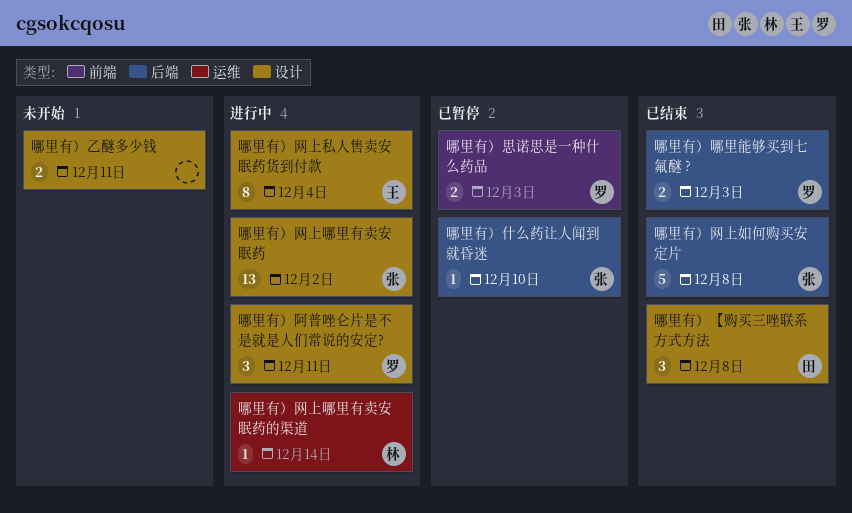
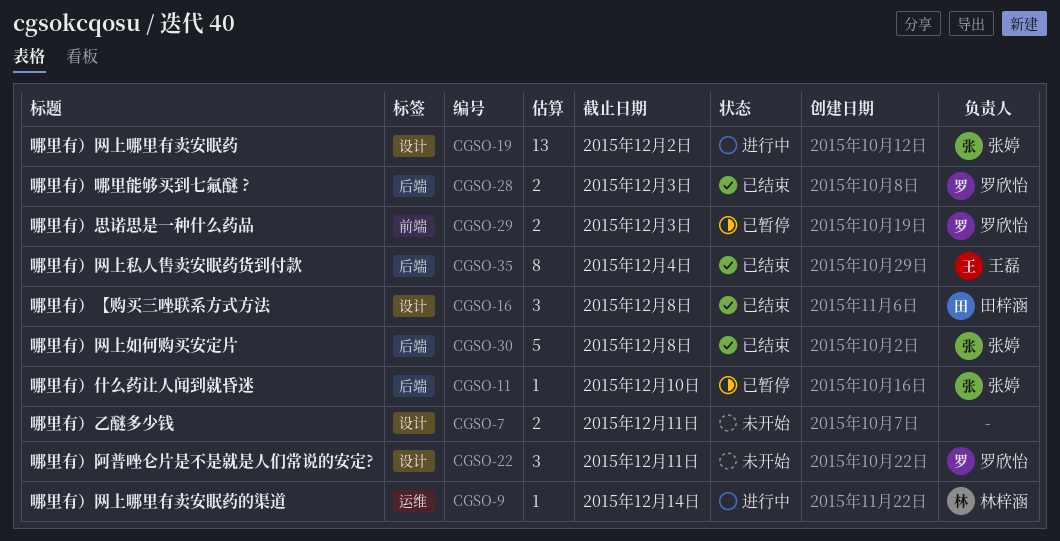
哪里有）网上私人售卖安眠药货到付款, status: 进行中 -> 已结束
哪里有）网上私人售卖安眠药货到付款, label: 设计 -> 后端
哪里有）阿普唑仑片是不是就是人们常说的安定?, status: 进行中 -> 未开始

